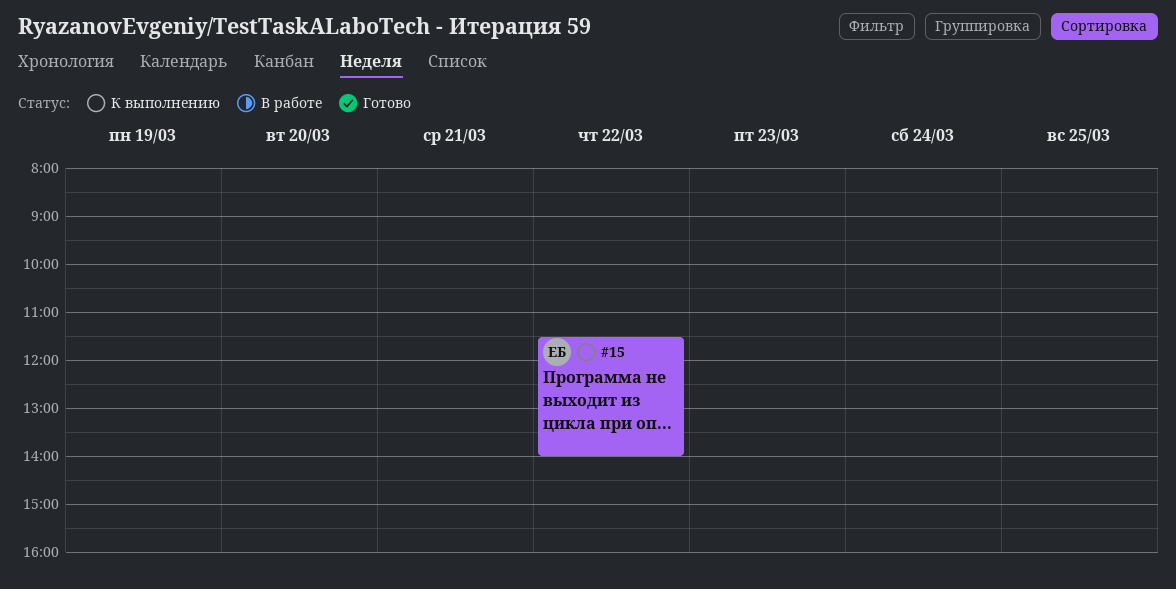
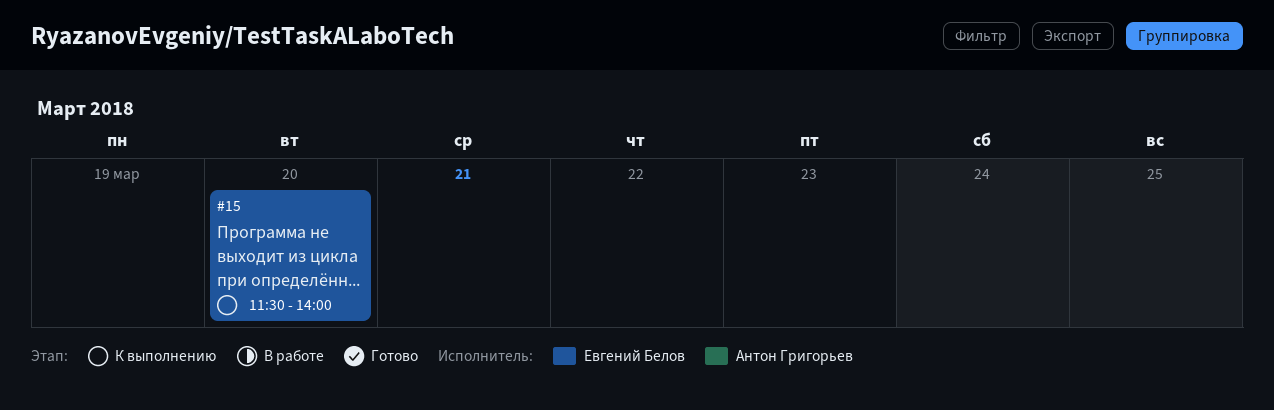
#15, day: Mar 22 -> Mar 20

